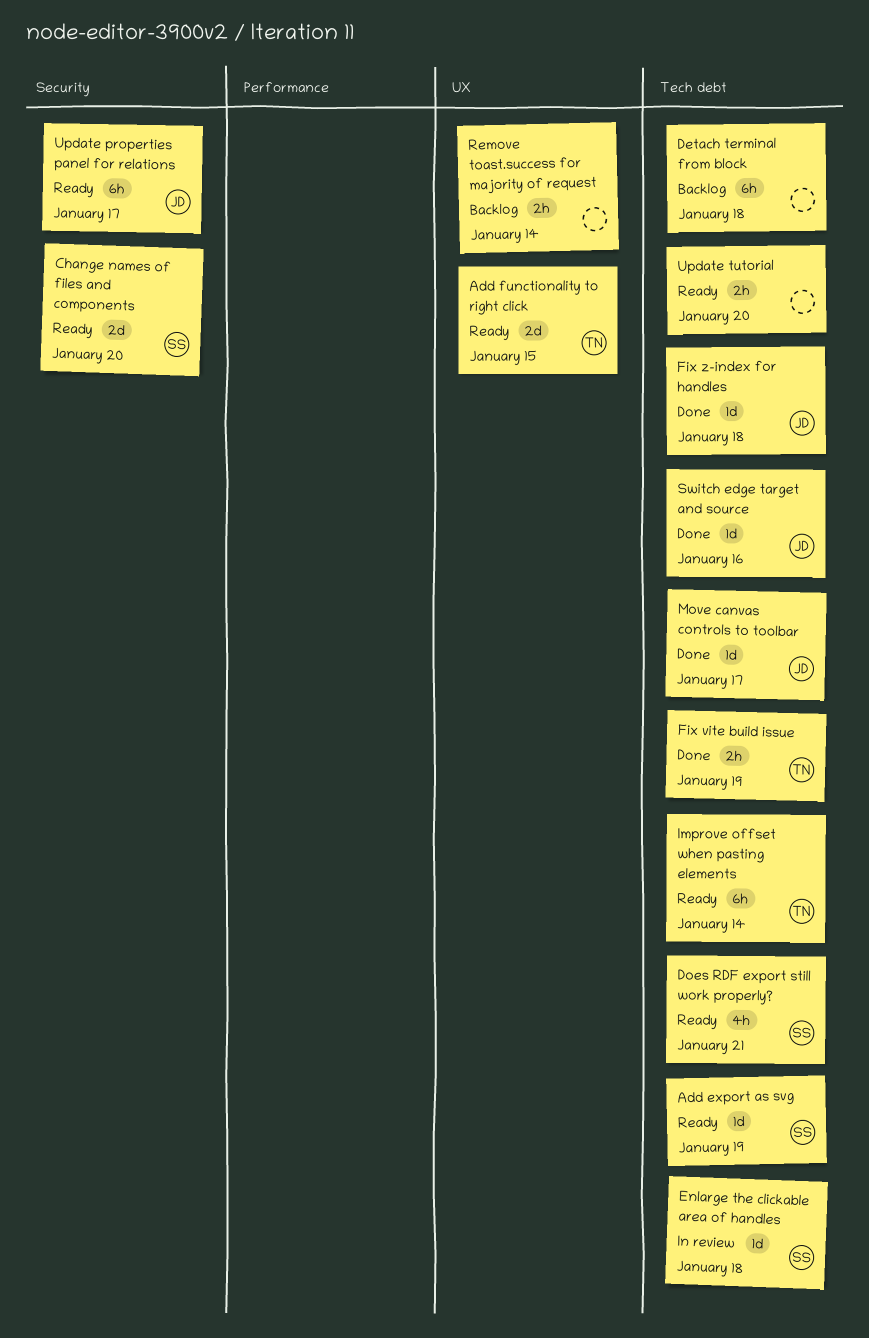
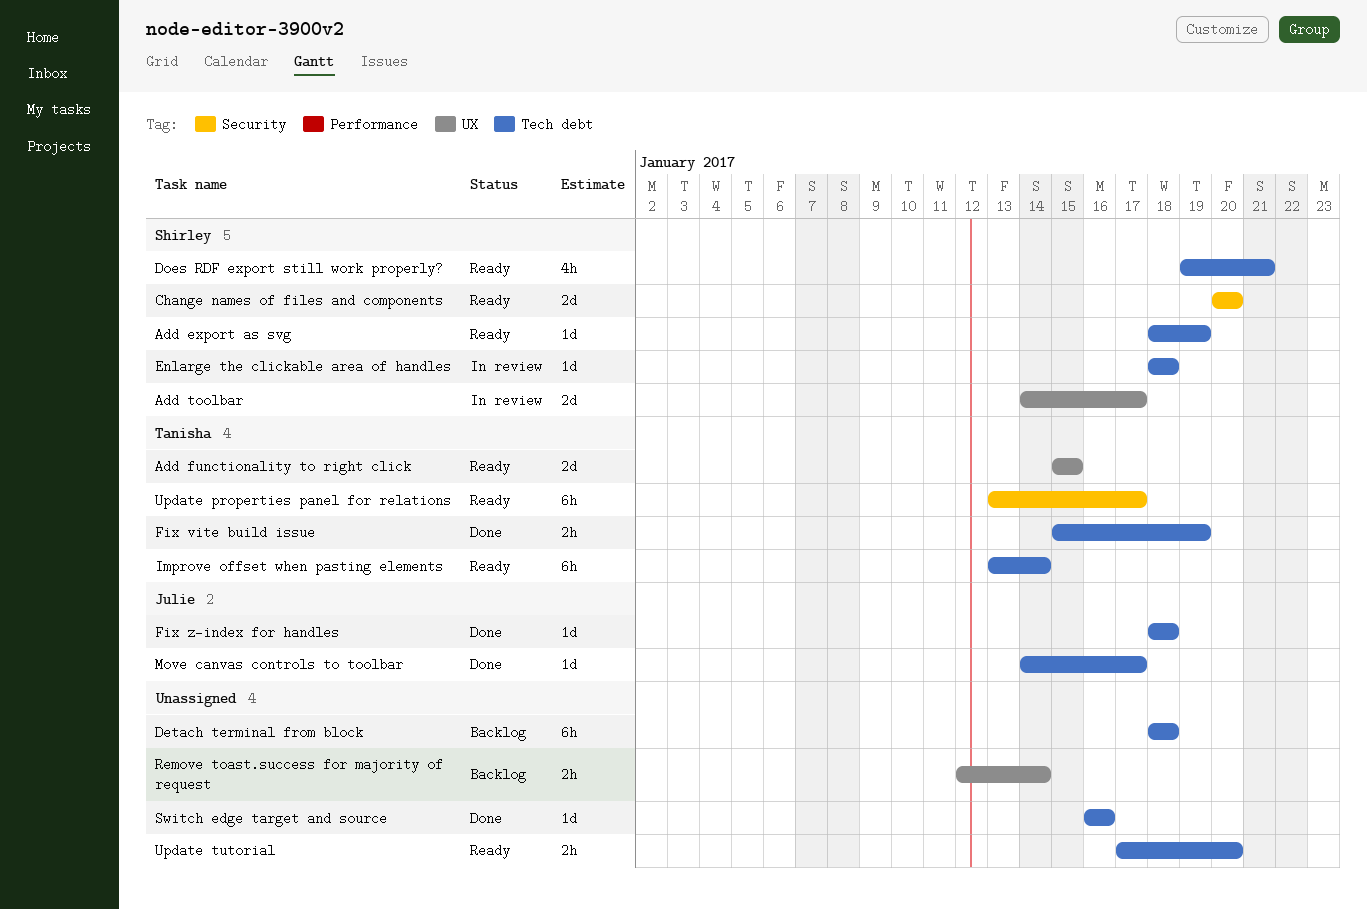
Add toolbar: none -> present
Switch edge target and source, owner: Julie -> none
Update properties panel for relations, owner: Julie -> Tanisha

